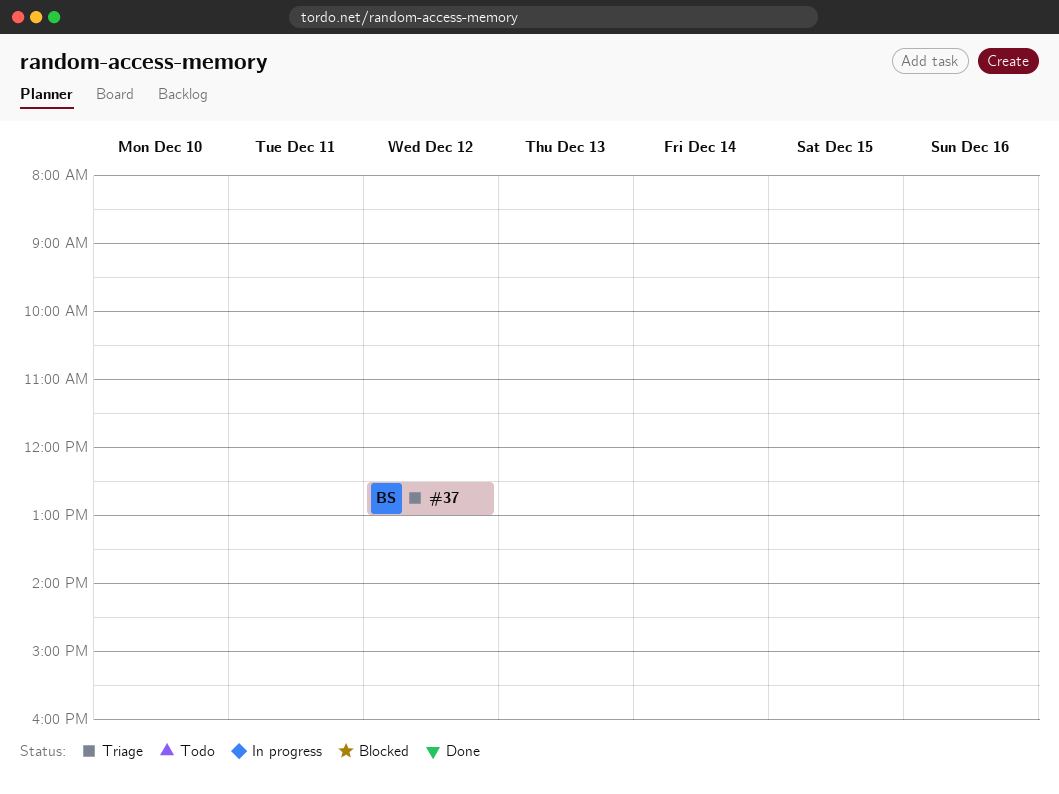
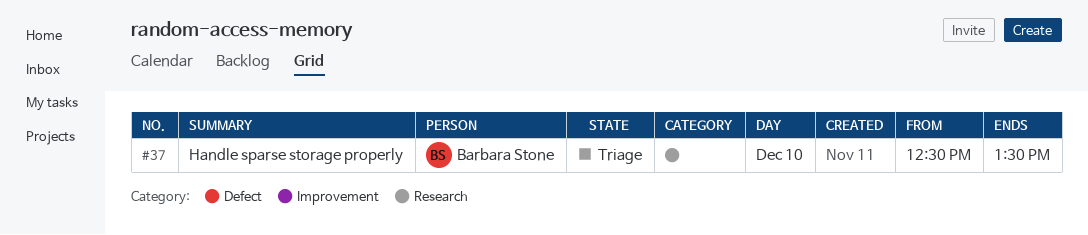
#37, day: Dec 12 -> Dec 10
#37, ends: 13:00 -> 13:30

